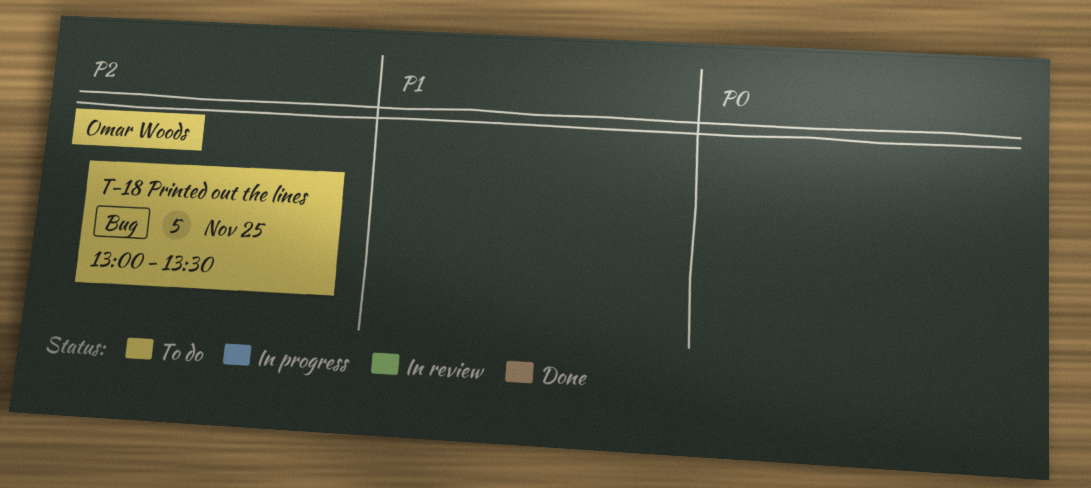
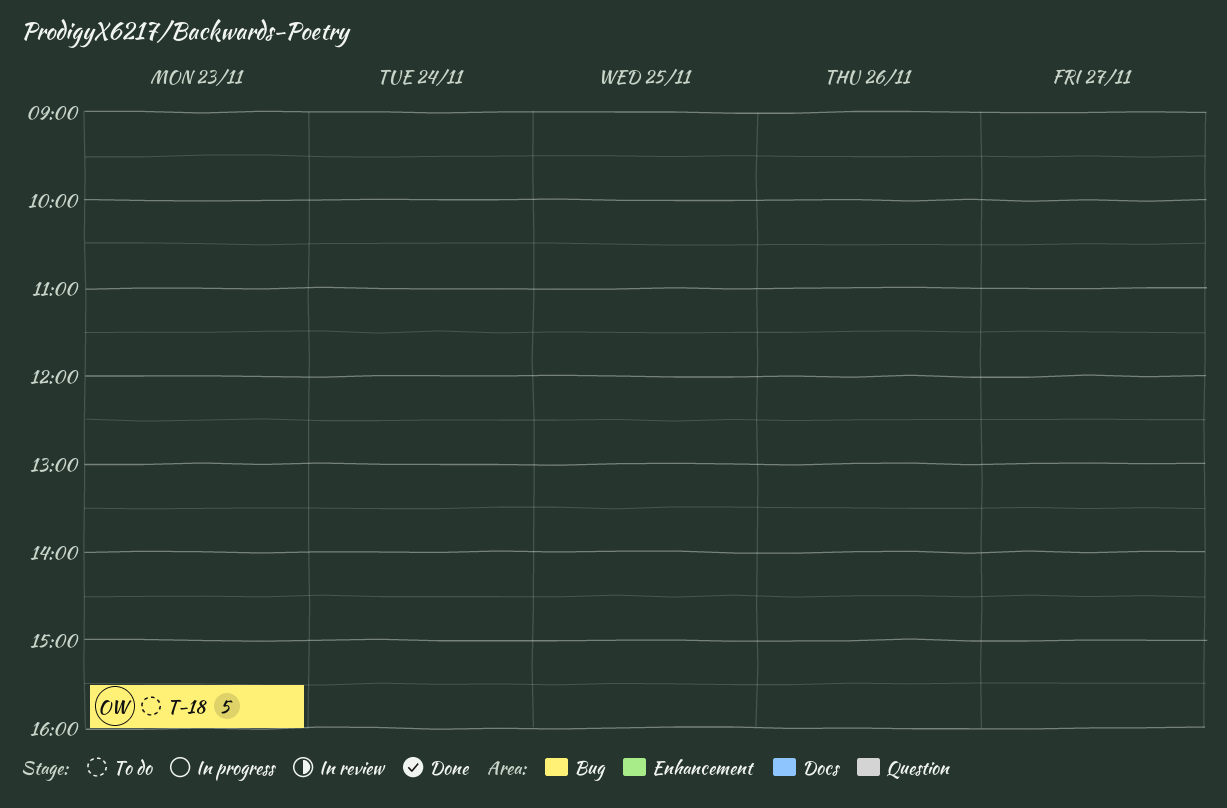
T-18, day: Nov 25 -> Nov 23
T-18, begins: 13:00 -> 15:30
T-18, ends: 13:30 -> 16:00

